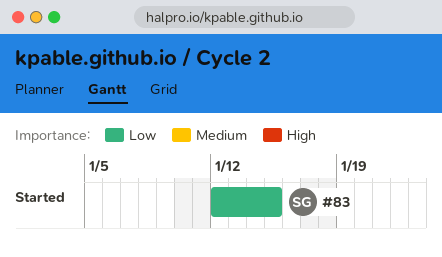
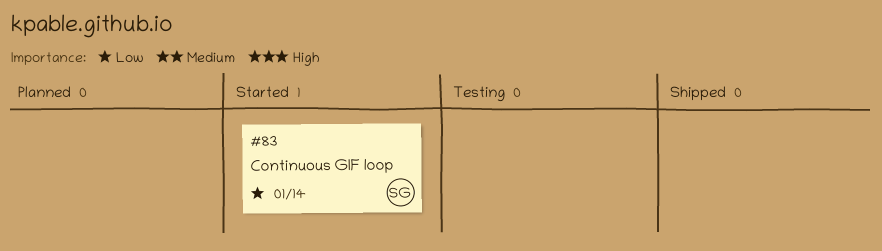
#83, due: Jan 15 -> Jan 14

